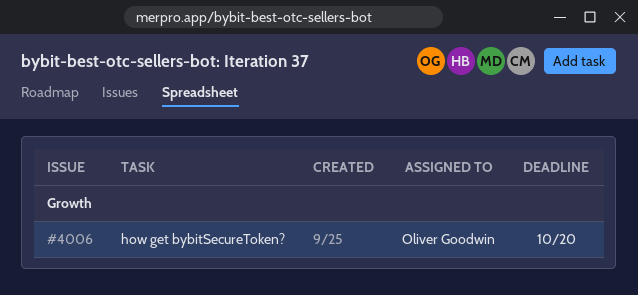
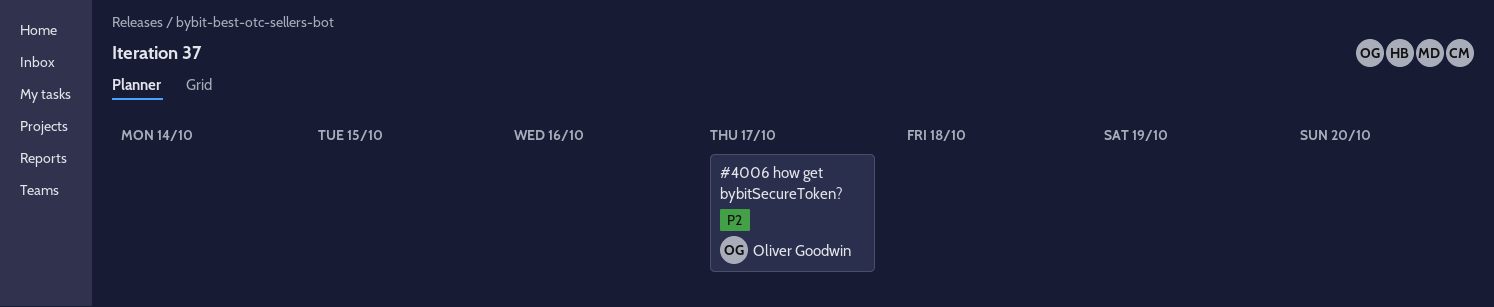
#4006, due: Oct 20 -> Oct 17

